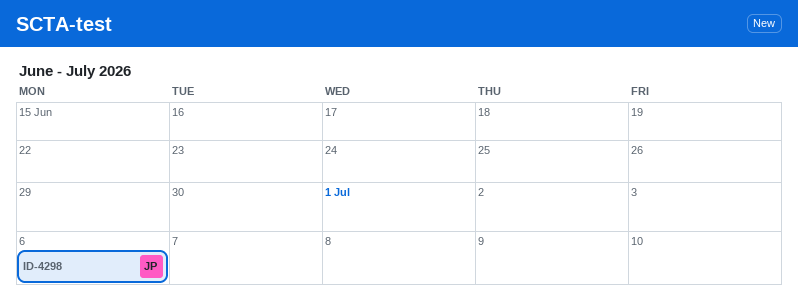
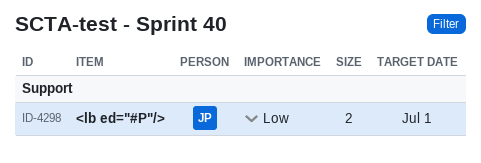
ID-4298, due: Jul 6 -> Jul 1

